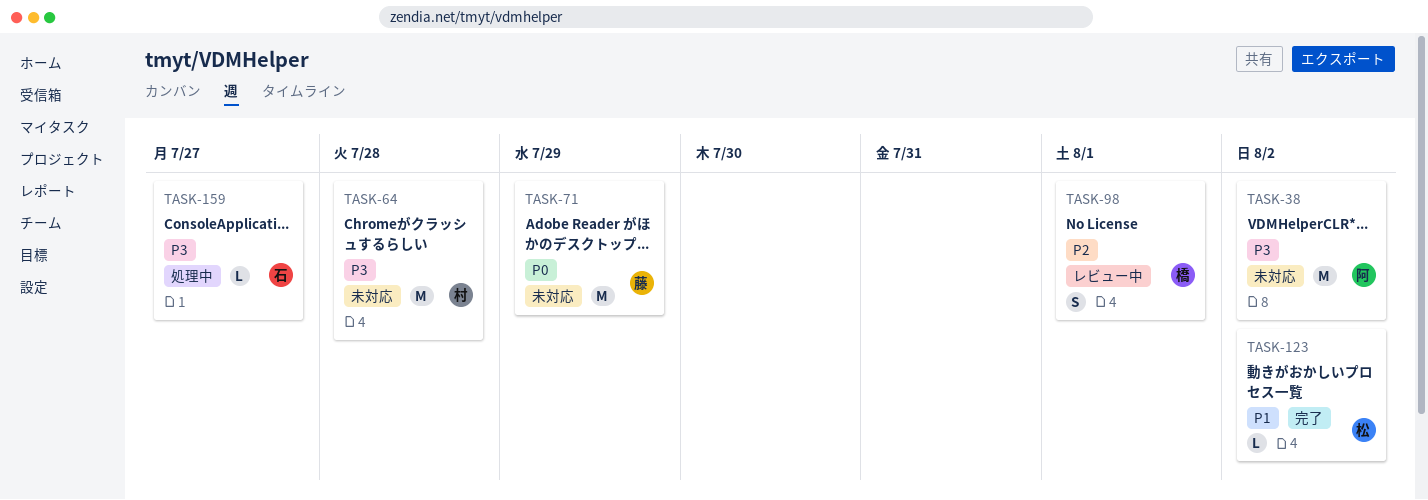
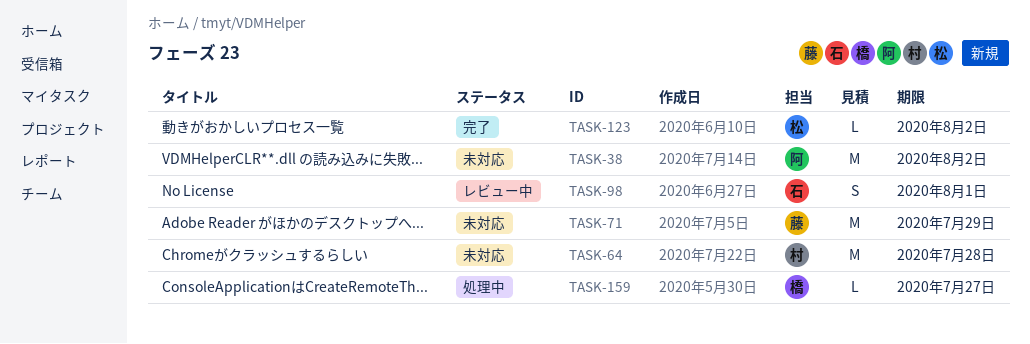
TASK-98, owner: 橋 -> 石
TASK-159, owner: 石 -> 橋

